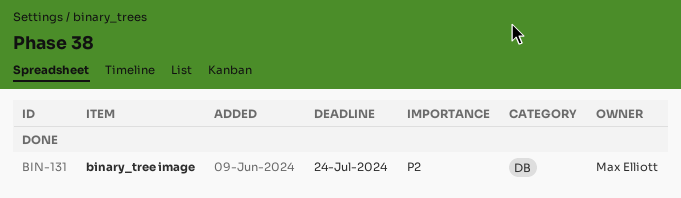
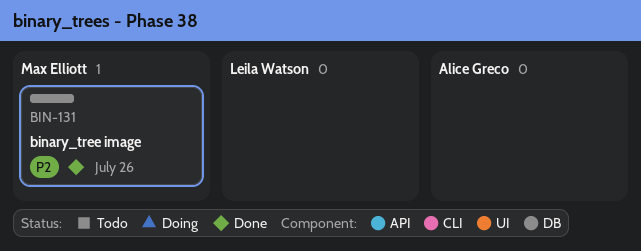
BIN-131, due: Jul 24 -> Jul 26

